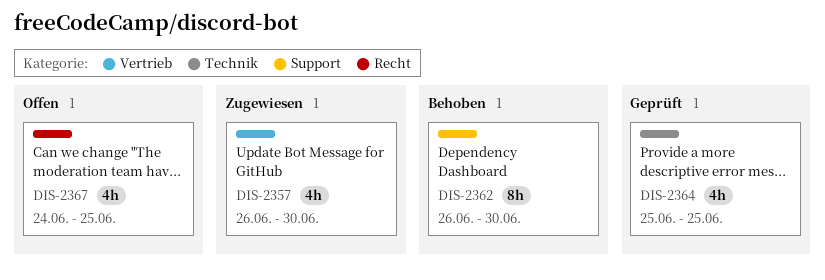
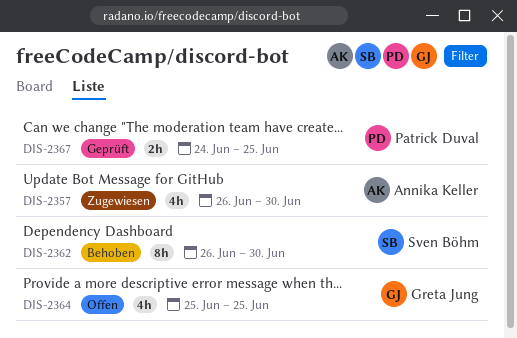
DIS-2364, status: Geprüft -> Offen
DIS-2367, status: Offen -> Geprüft
DIS-2367, estimate: 4h -> 2h

